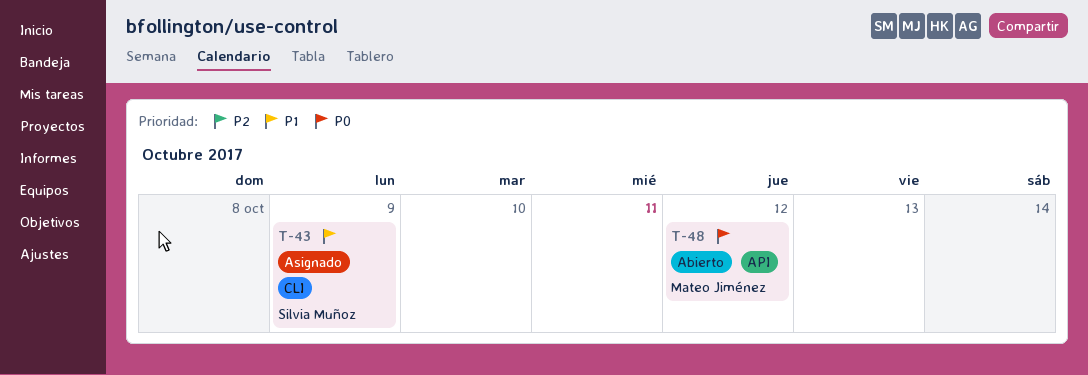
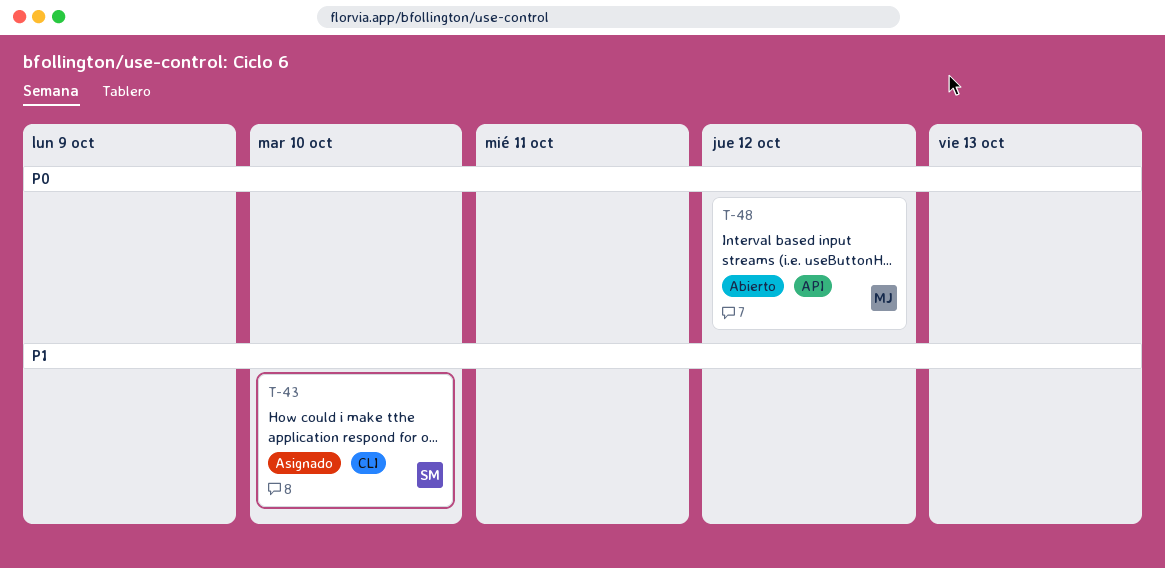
T-43, due: Oct 9 -> Oct 10

